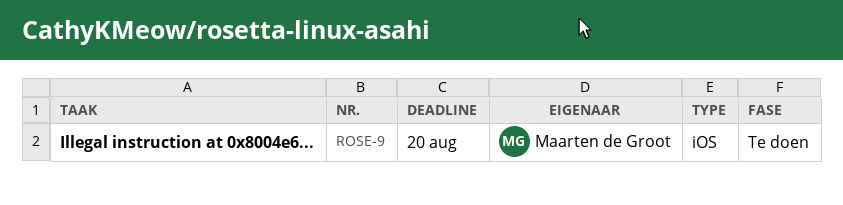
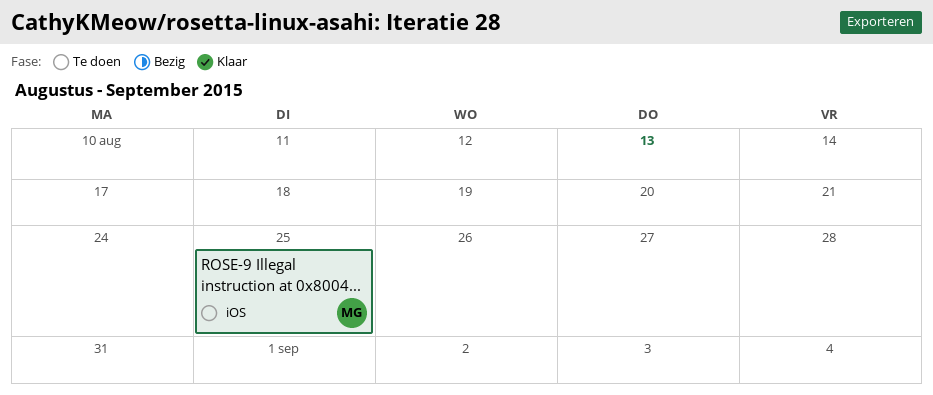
ROSE-9, due: Aug 20 -> Aug 25

